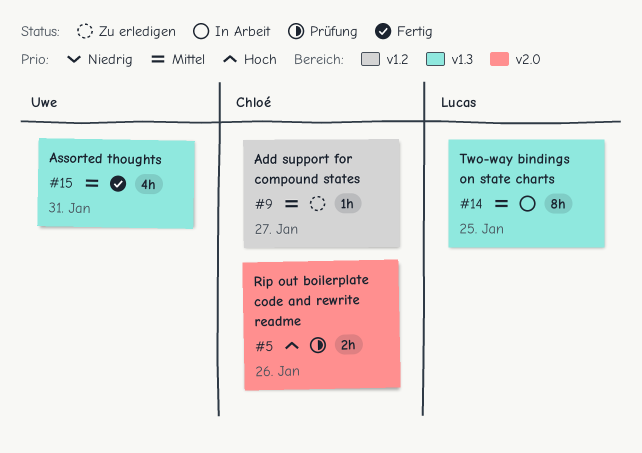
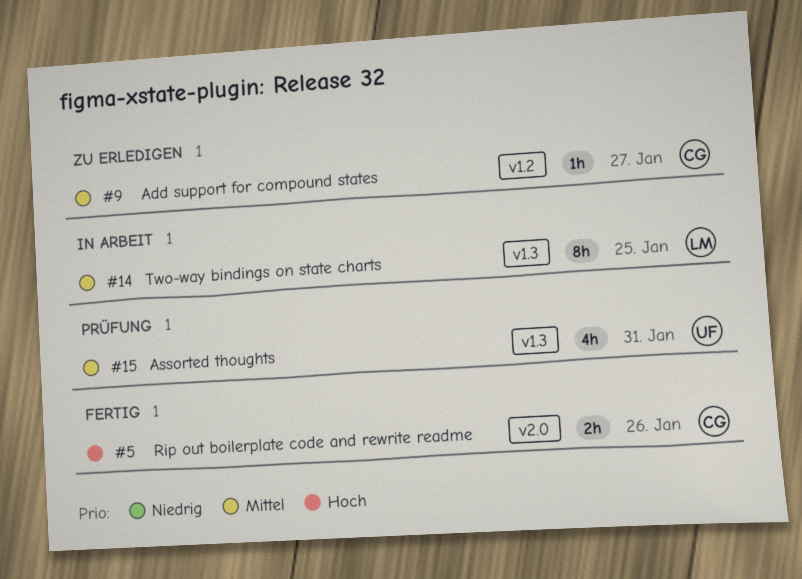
#5, status: Prüfung -> Fertig
#15, status: Fertig -> Prüfung

